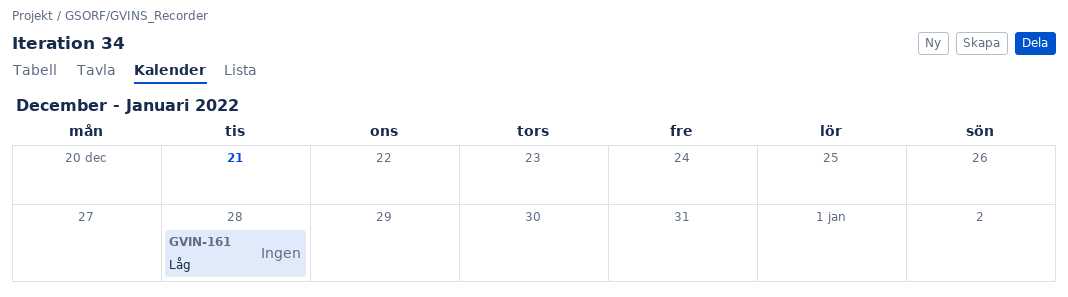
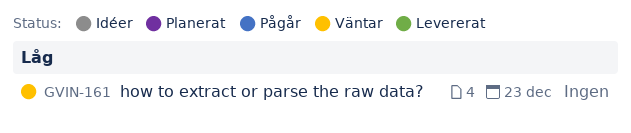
GVIN-161, due: Dec 28 -> Dec 23

